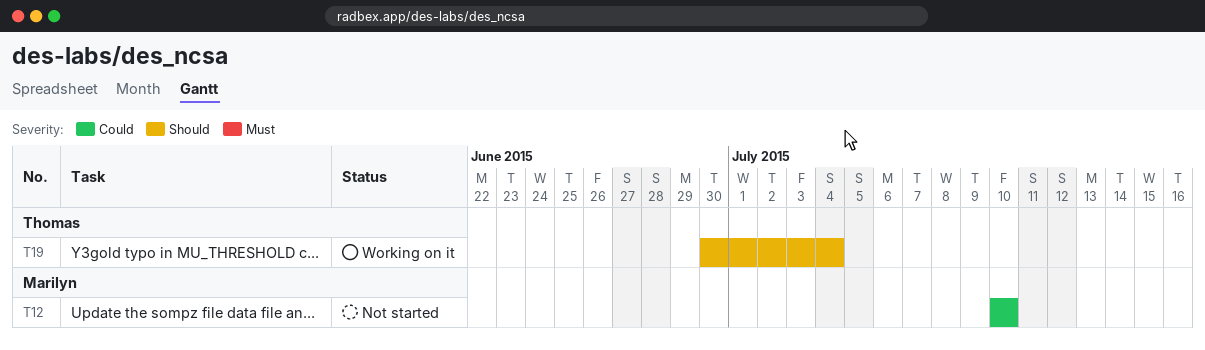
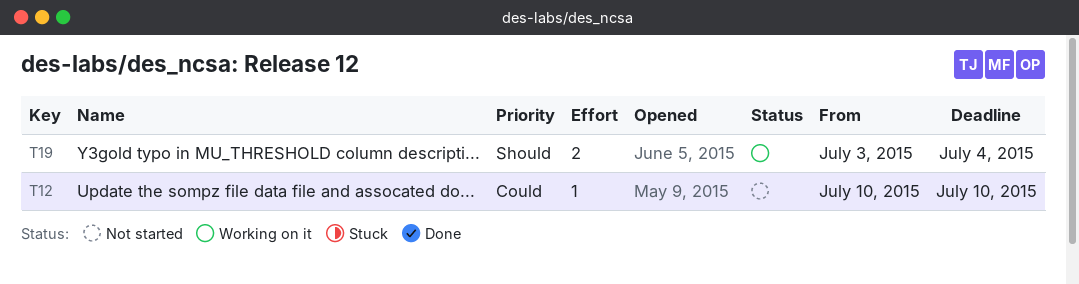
T19, start: Jun 30 -> Jul 3

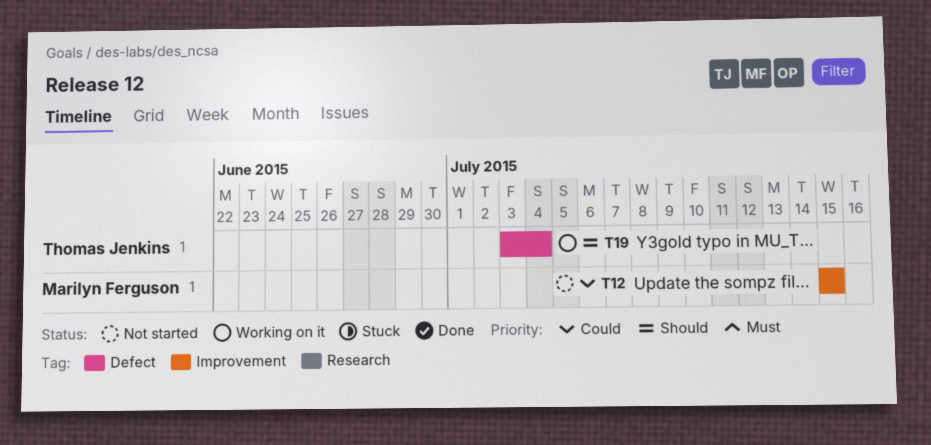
T12, start: Jul 10 -> Jul 15
T12, due: Jul 10 -> Jul 15

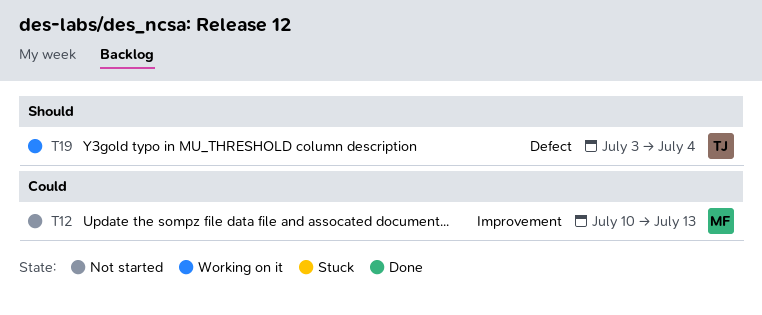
T12, start: Jul 15 -> Jul 10
T12, due: Jul 15 -> Jul 13

